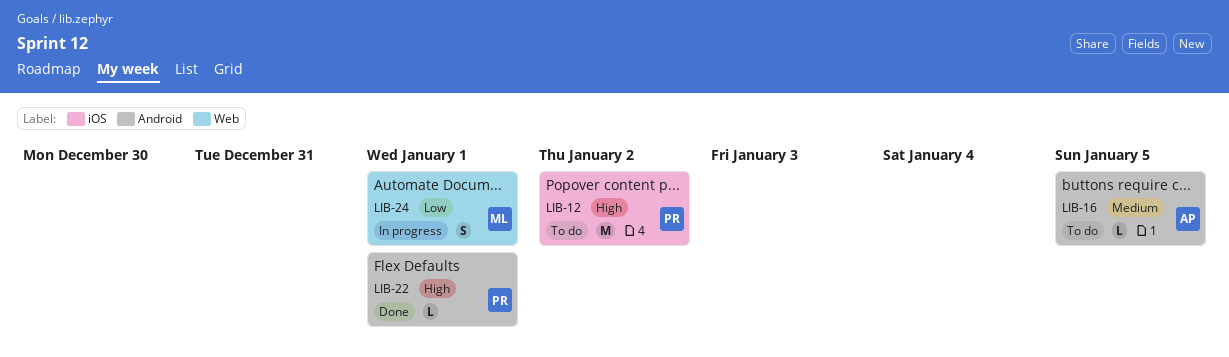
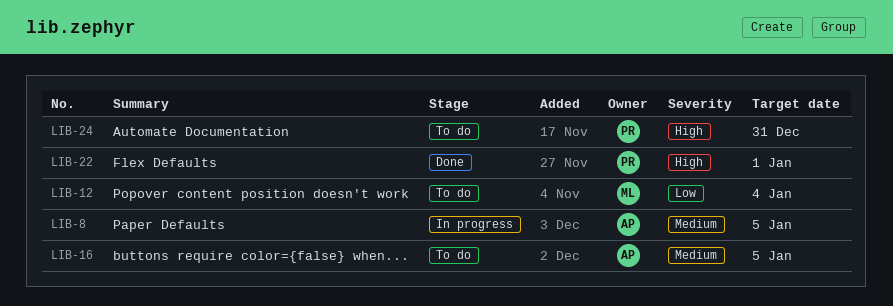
LIB-8: none -> present
LIB-12, owner: PR -> ML
LIB-12, priority: High -> Low
LIB-12, due: Jan 2 -> Jan 4
LIB-24, status: In progress -> To do
LIB-24, owner: ML -> PR
LIB-24, priority: Low -> High
LIB-24, due: Jan 1 -> Dec 31

